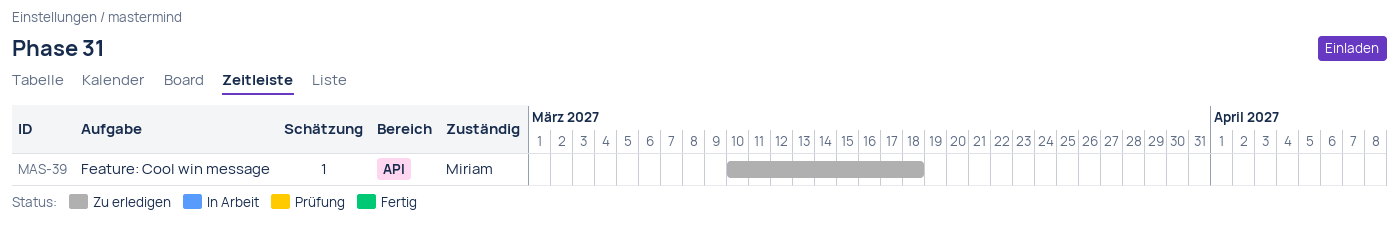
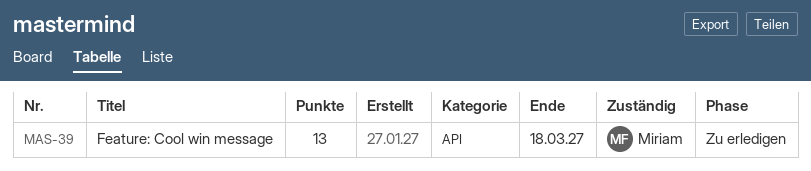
MAS-39, estimate: 1 -> 13

